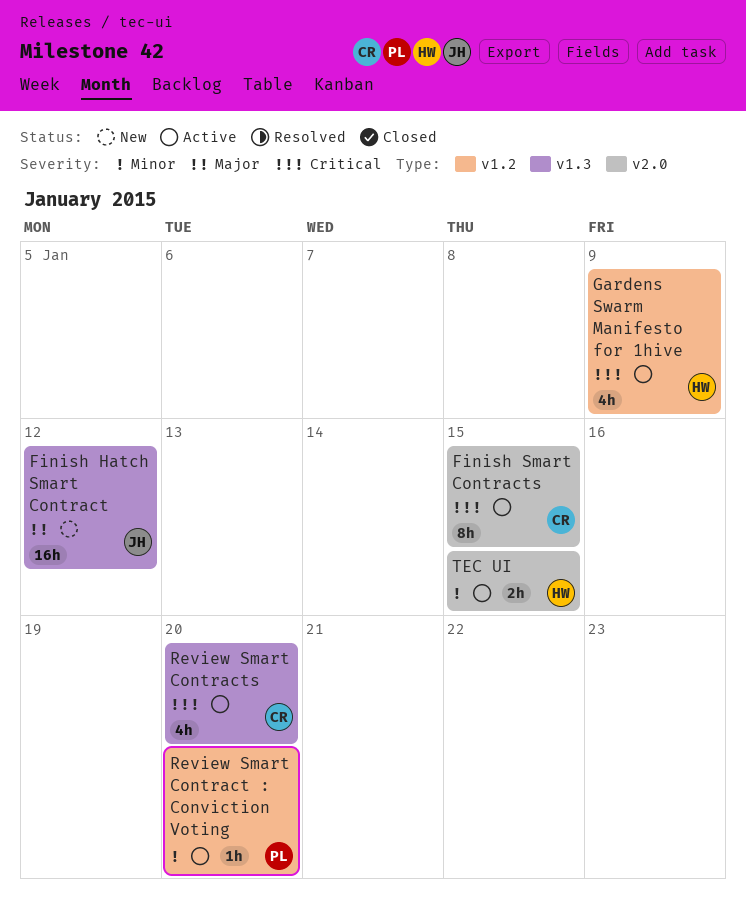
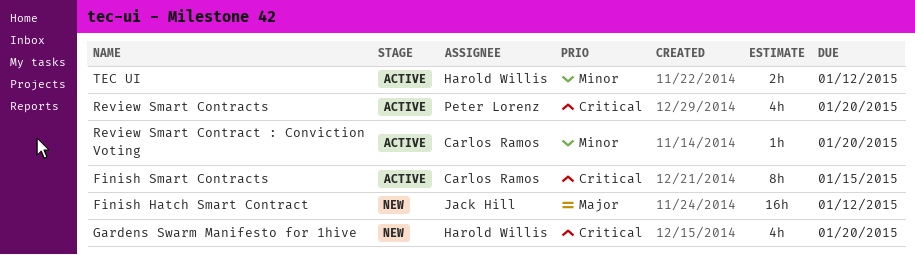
Gardens Swarm Manifesto for 1hive, status: Active -> New
Gardens Swarm Manifesto for 1hive, due: Jan 9 -> Jan 20
Review Smart Contract : Conviction Voting, owner: Peter Lorenz -> Carlos Ramos
Review Smart Contracts, owner: Carlos Ramos -> Peter Lorenz
TEC UI, due: Jan 15 -> Jan 12

